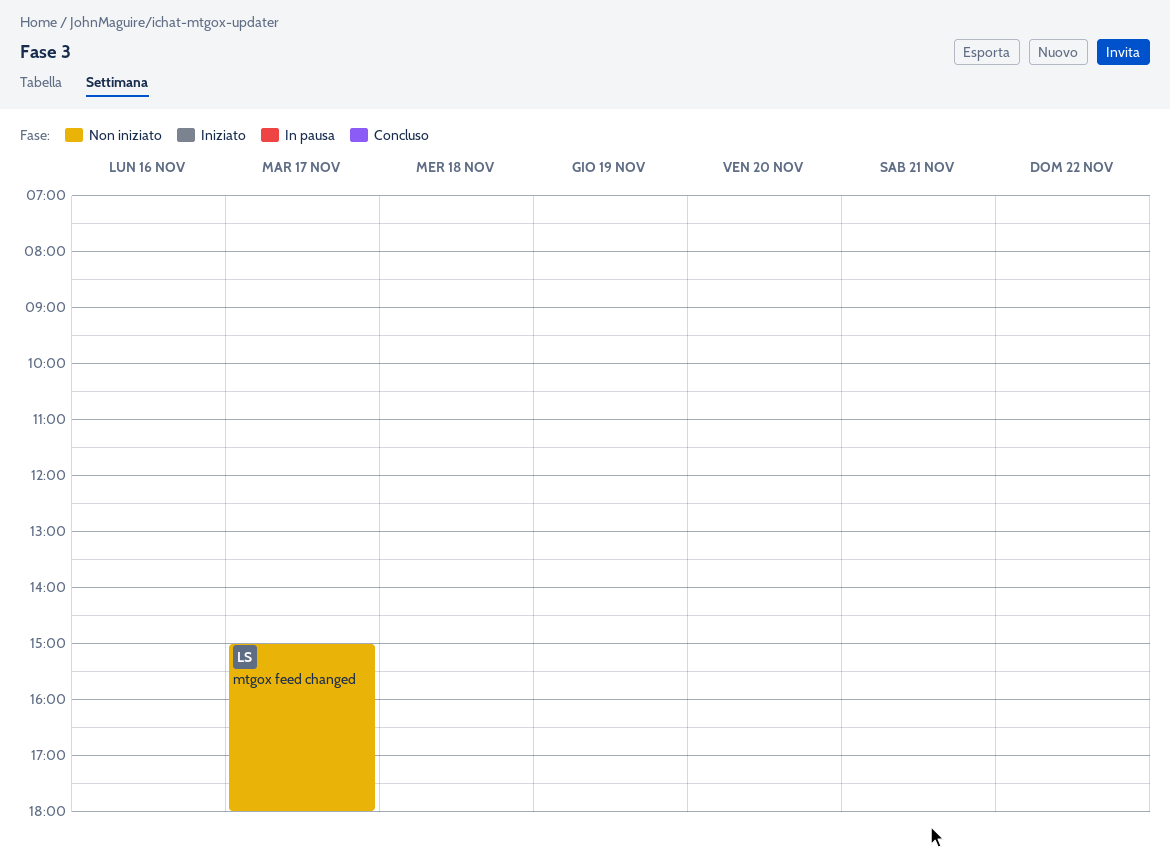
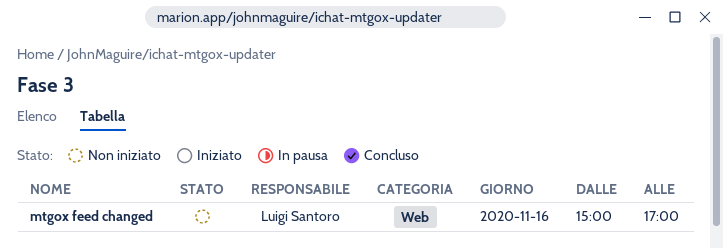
mtgox feed changed, day: Nov 17 -> Nov 16
mtgox feed changed, ends: 18:00 -> 17:00

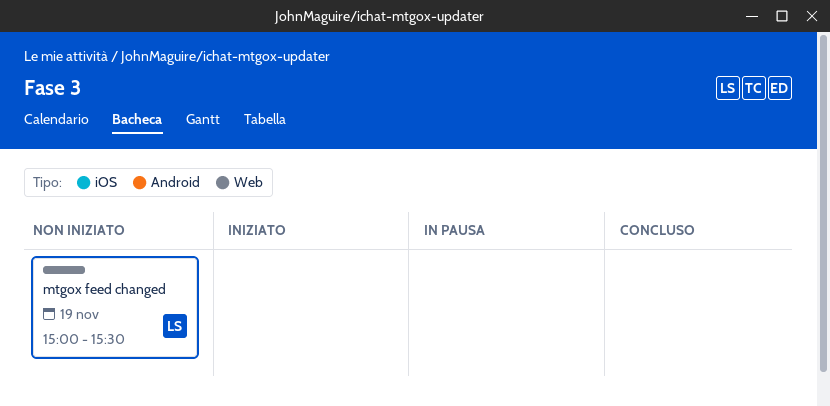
mtgox feed changed, day: Nov 16 -> Nov 19
mtgox feed changed, ends: 17:00 -> 15:30

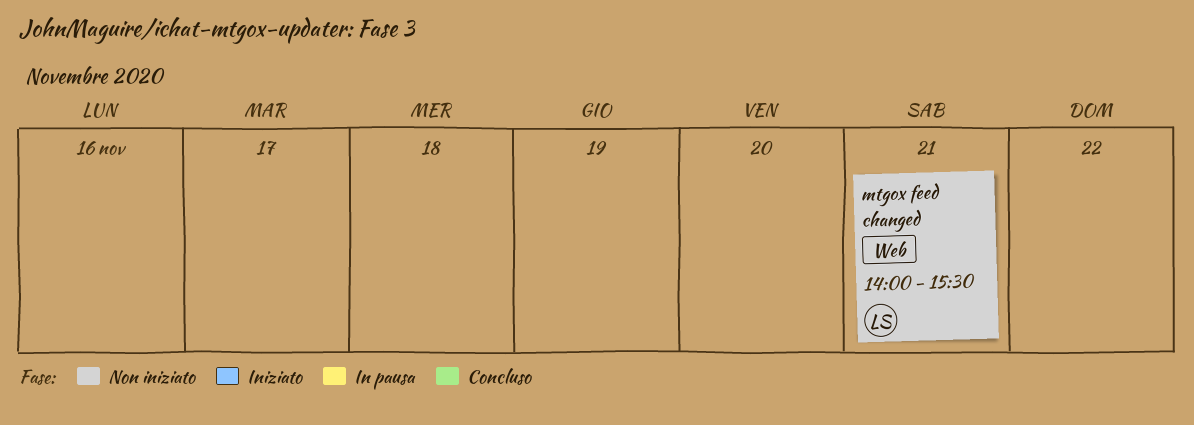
mtgox feed changed, day: Nov 19 -> Nov 21
mtgox feed changed, begins: 15:00 -> 14:00

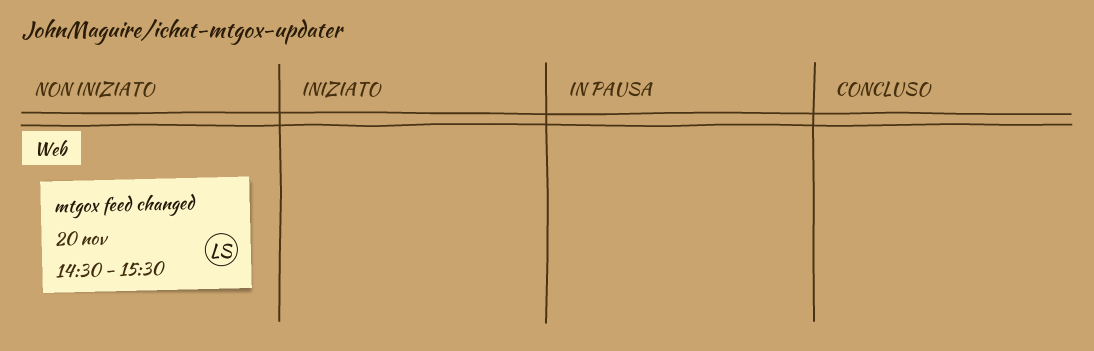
mtgox feed changed, day: Nov 21 -> Nov 20
mtgox feed changed, begins: 14:00 -> 14:30

